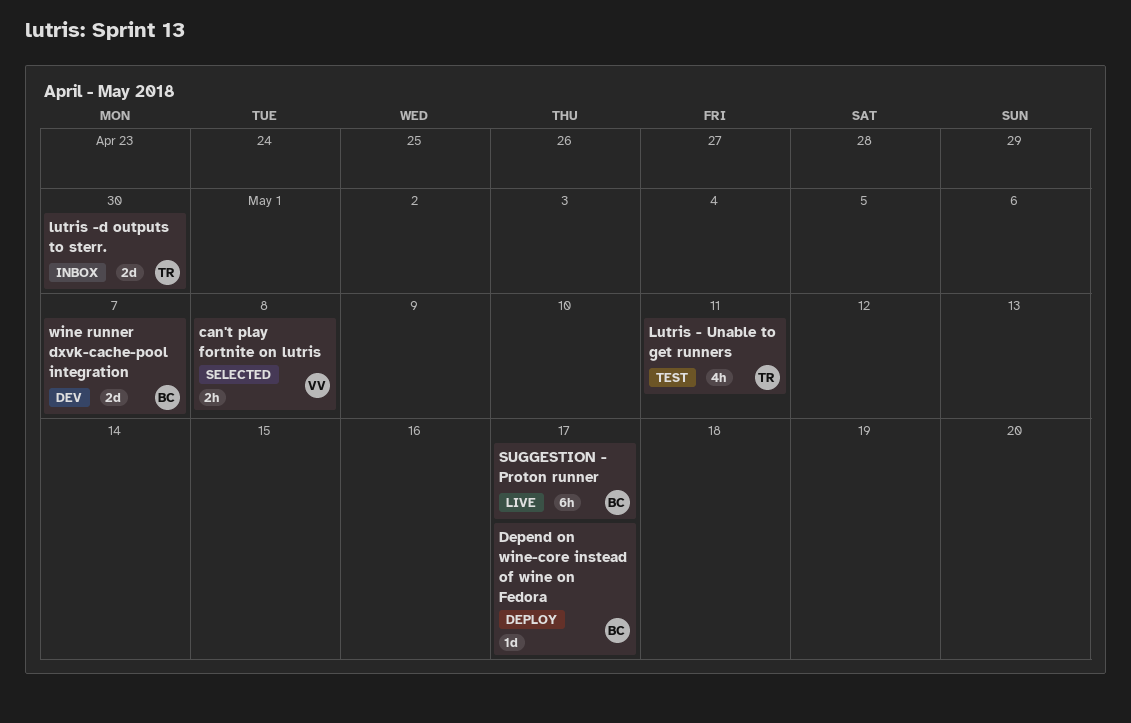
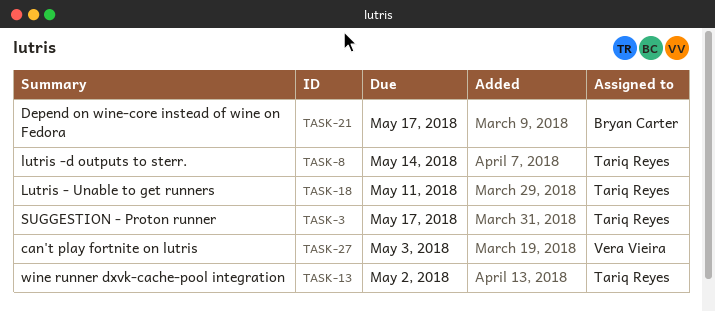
can't play fortnite on lutris, due: May 8 -> May 3
lutris -d outputs to sterr., due: Apr 30 -> May 14
SUGGESTION - Proton runner, owner: Bryan Carter -> Tariq Reyes
wine runner dxvk-cache-pool integration, owner: Bryan Carter -> Tariq Reyes
wine runner dxvk-cache-pool integration, due: May 7 -> May 2

